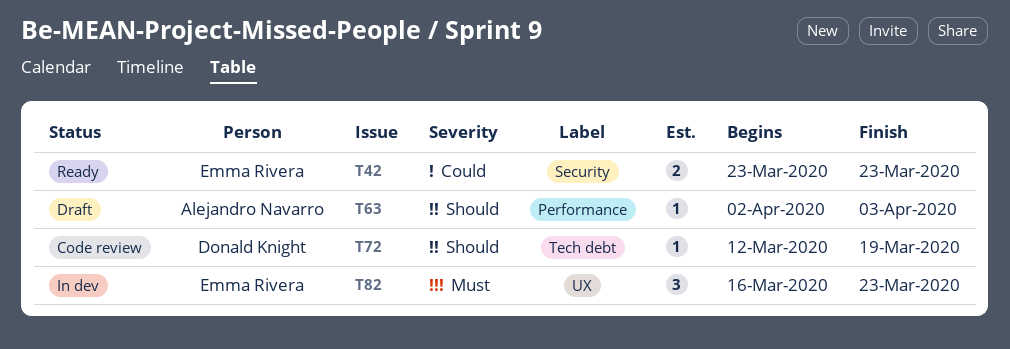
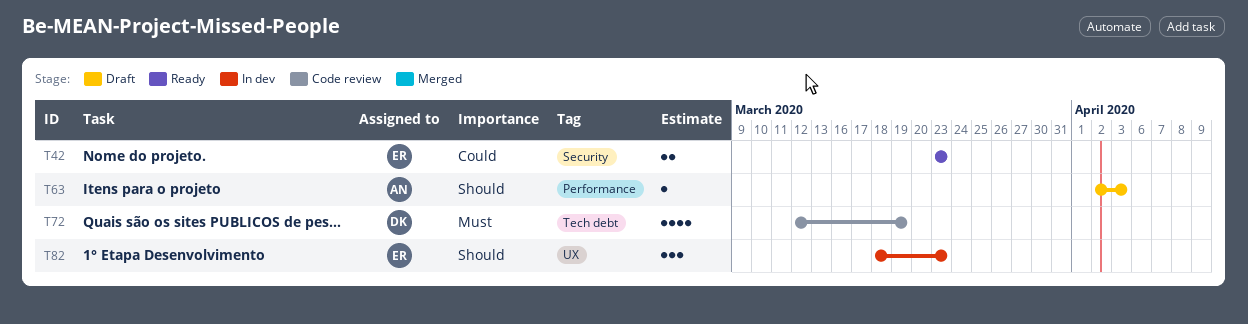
T72, priority: Should -> Must
T72, estimate: 1 -> 4
T82, priority: Must -> Should
T82, start: Mar 16 -> Mar 18

